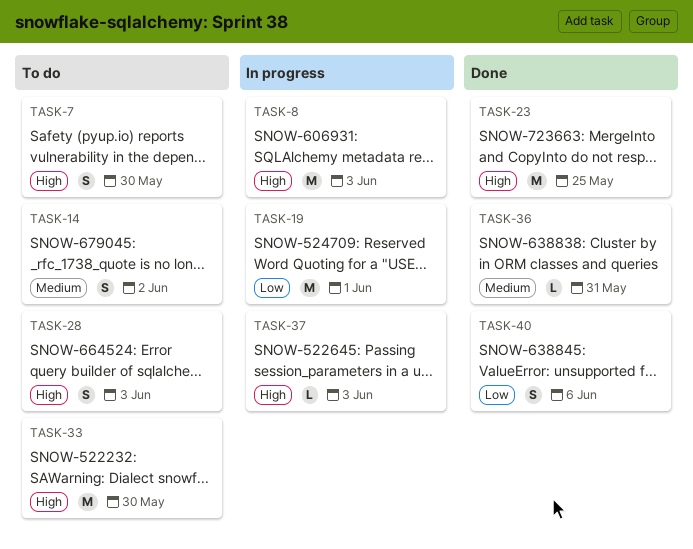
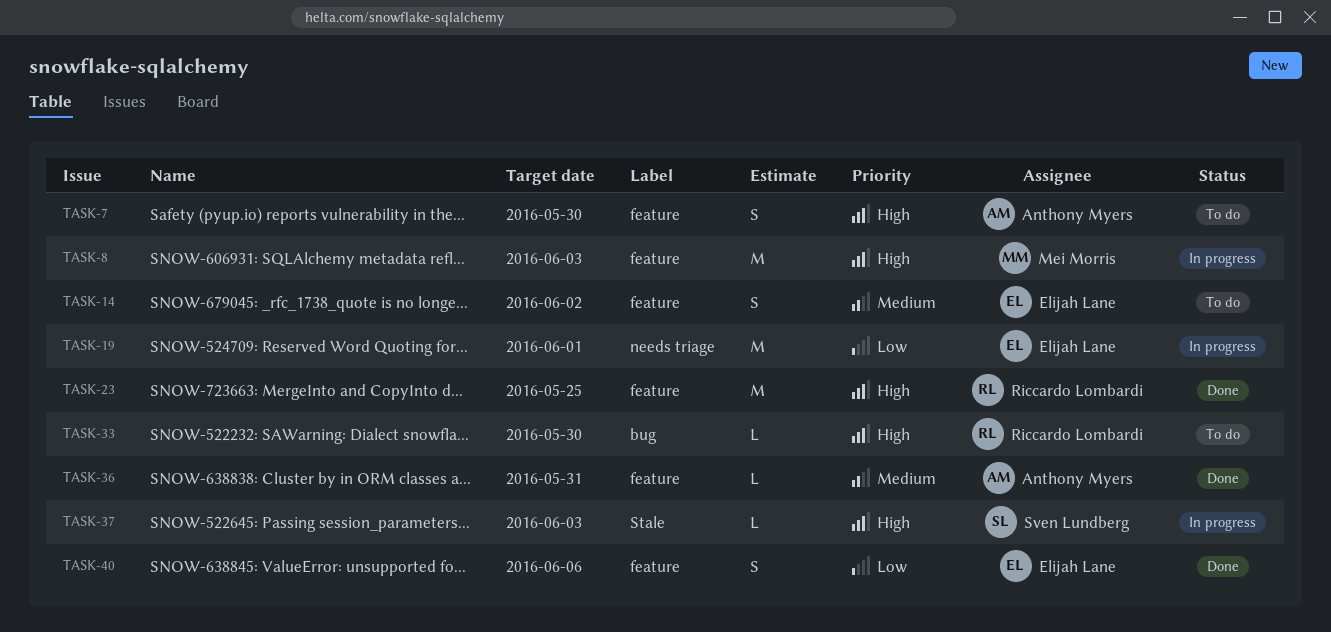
TASK-28: present -> none
TASK-33, estimate: M -> L

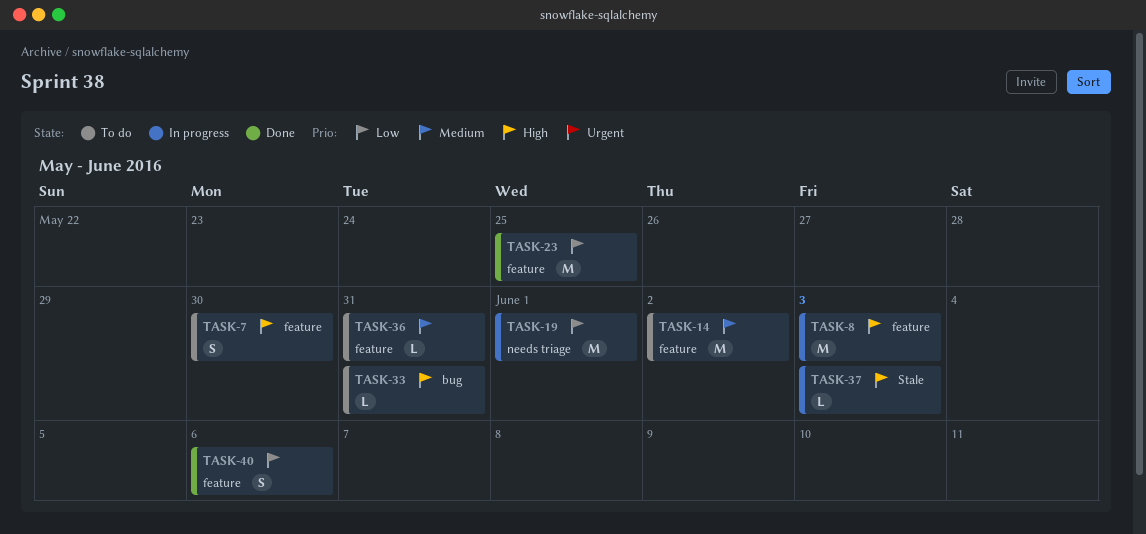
TASK-14, estimate: S -> M
TASK-23, priority: High -> Low
TASK-33, due: May 30 -> May 31
TASK-36, status: Done -> To do

